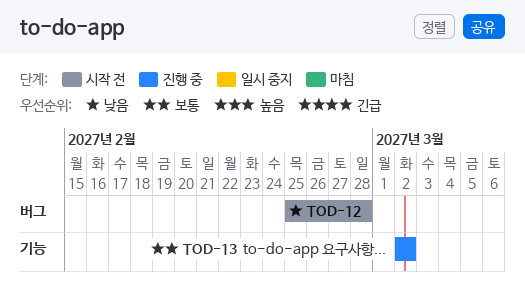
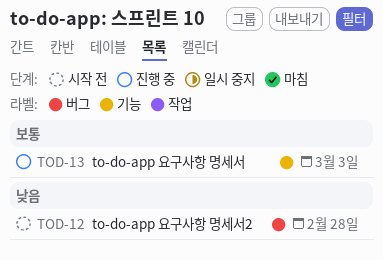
TOD-13, due: Mar 2 -> Mar 3

